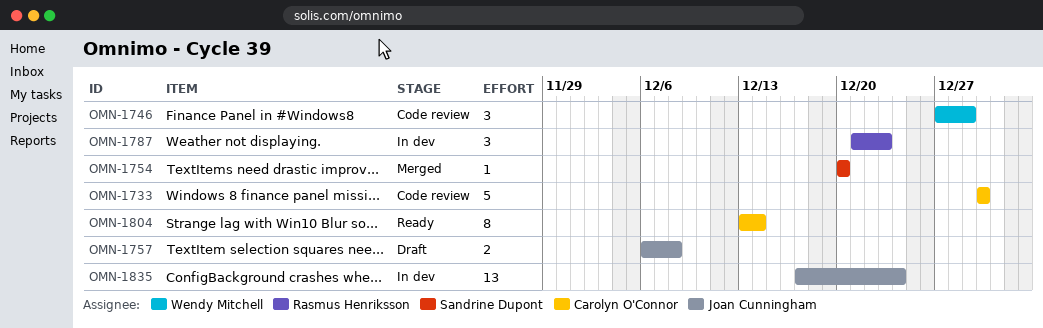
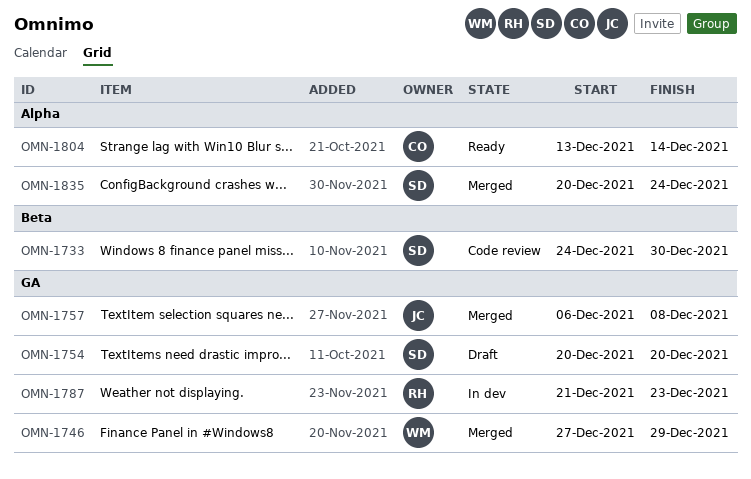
OMN-1733, owner: Carolyn O'Connor -> Sandrine Dupont
OMN-1733, start: Dec 30 -> Dec 24
OMN-1746, status: Code review -> Merged
OMN-1754, status: Merged -> Draft
OMN-1757, status: Draft -> Merged
OMN-1835, status: In dev -> Merged
OMN-1835, owner: Joan Cunningham -> Sandrine Dupont
OMN-1835, start: Dec 17 -> Dec 20

